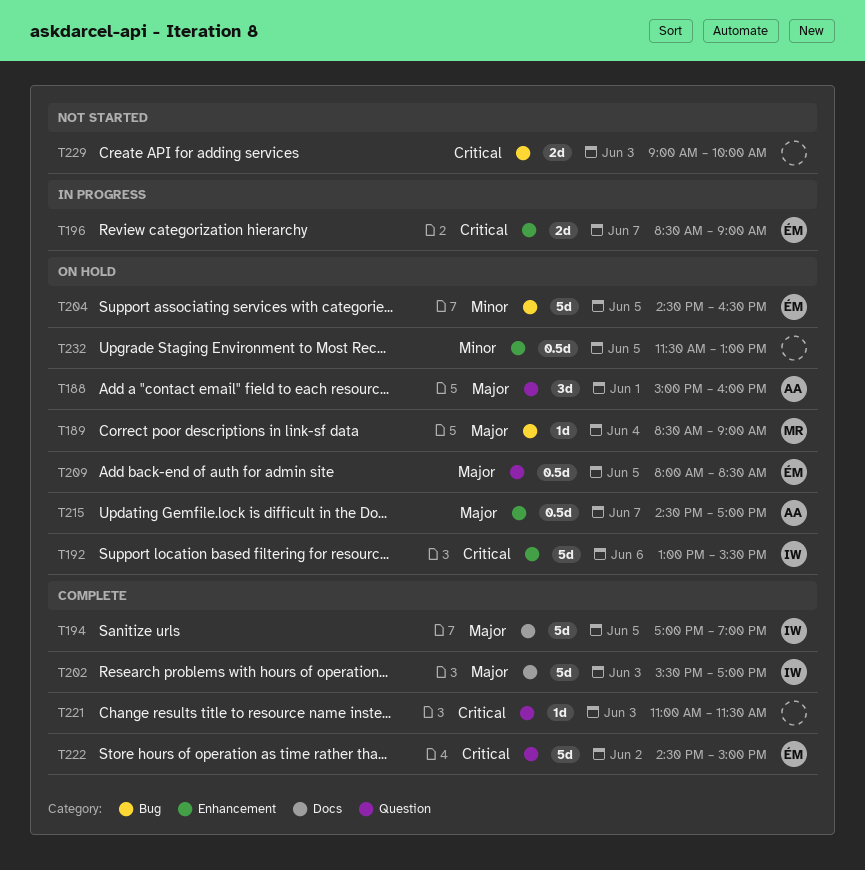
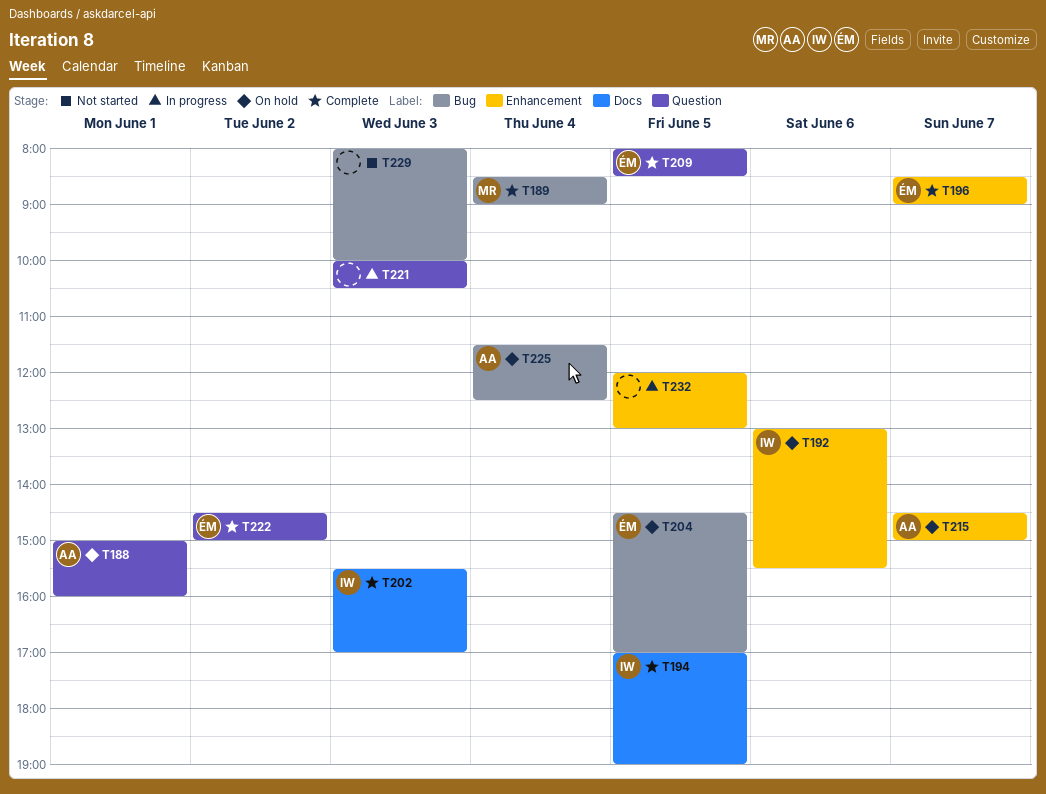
T189, status: On hold -> Complete
T196, status: In progress -> Complete
T204, ends: 16:30 -> 17:00
T209, status: On hold -> Complete
T215, ends: 17:00 -> 15:00
T221, status: Complete -> In progress
T221, begins: 11:00 -> 10:00
T221, ends: 11:30 -> 10:30
T225: none -> present
T229, begins: 09:00 -> 08:00
T232, status: On hold -> In progress
T232, begins: 11:30 -> 12:00

